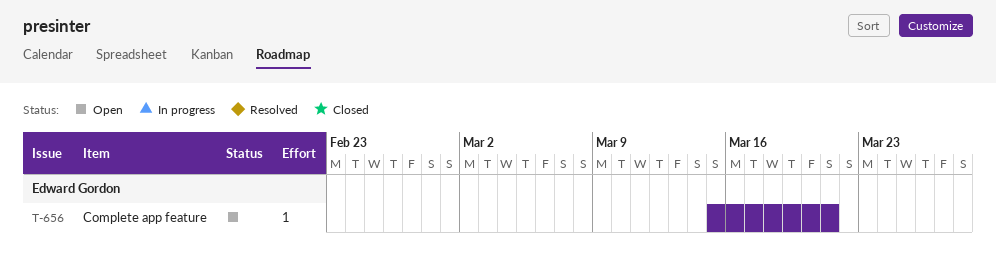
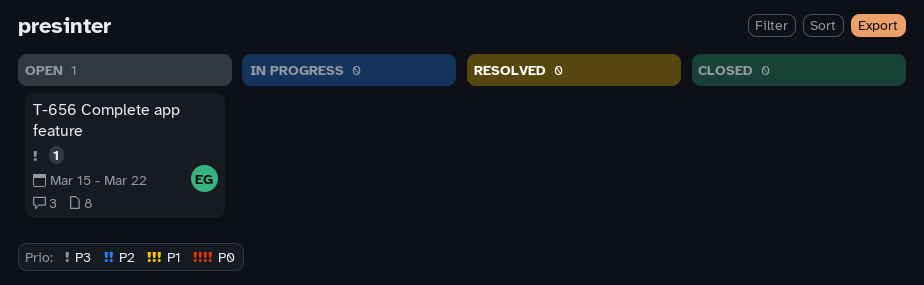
T-656, due: Mar 21 -> Mar 22

